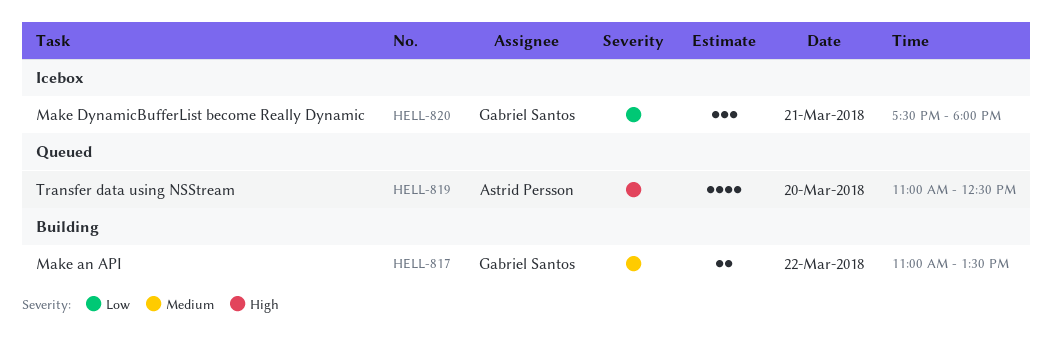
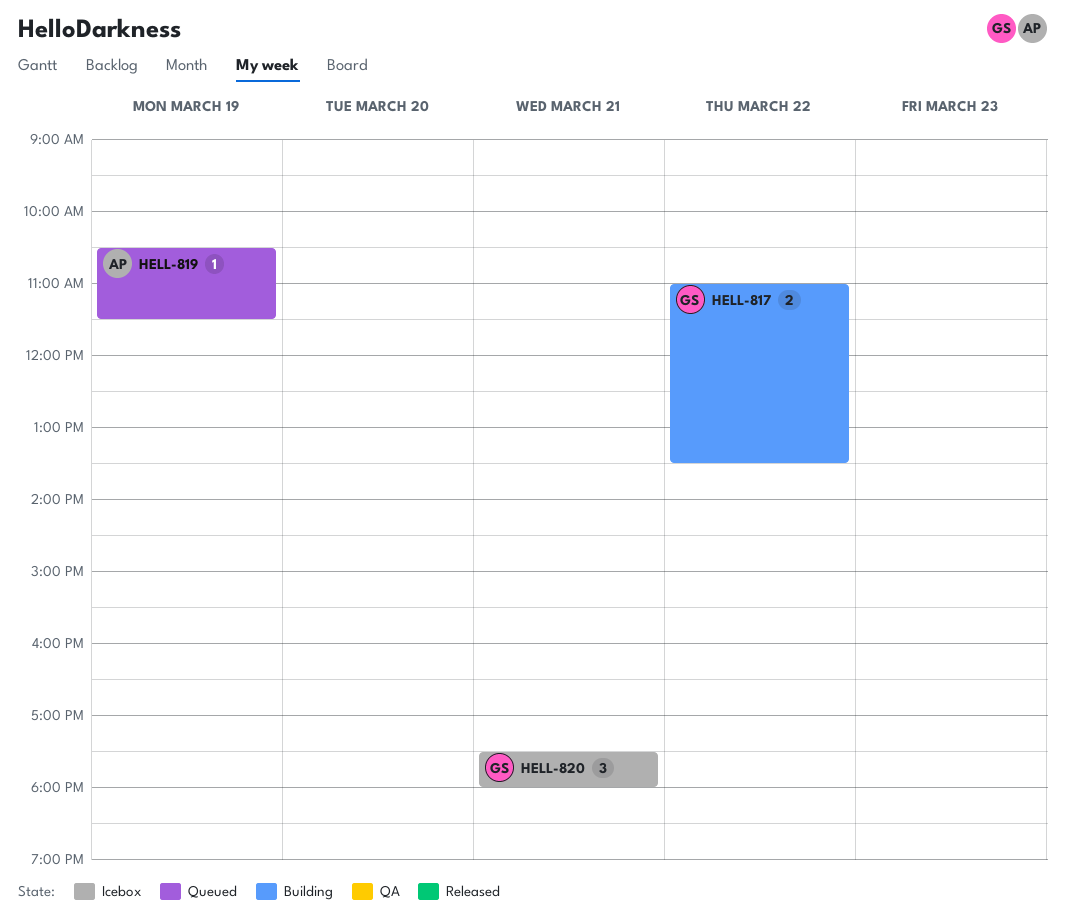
HELL-819, estimate: 4 -> 1
HELL-819, day: Mar 20 -> Mar 19
HELL-819, begins: 11:00 -> 10:30
HELL-819, ends: 12:30 -> 11:30

